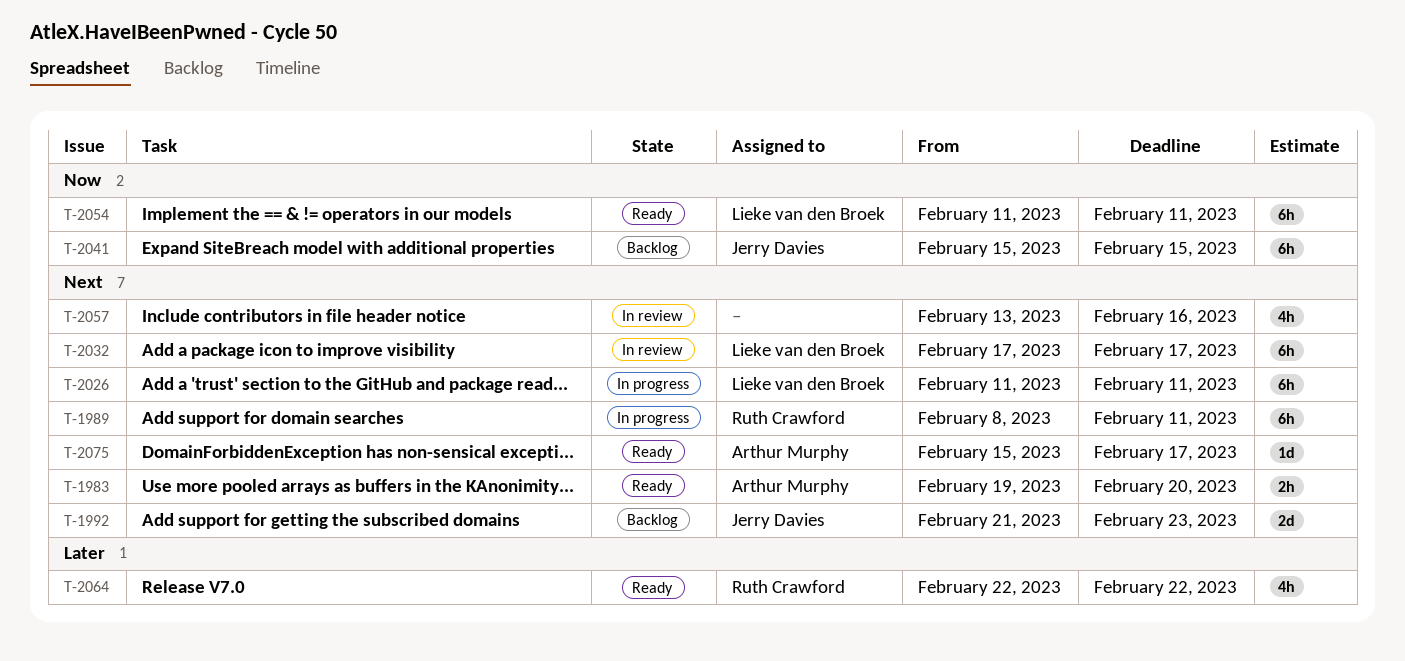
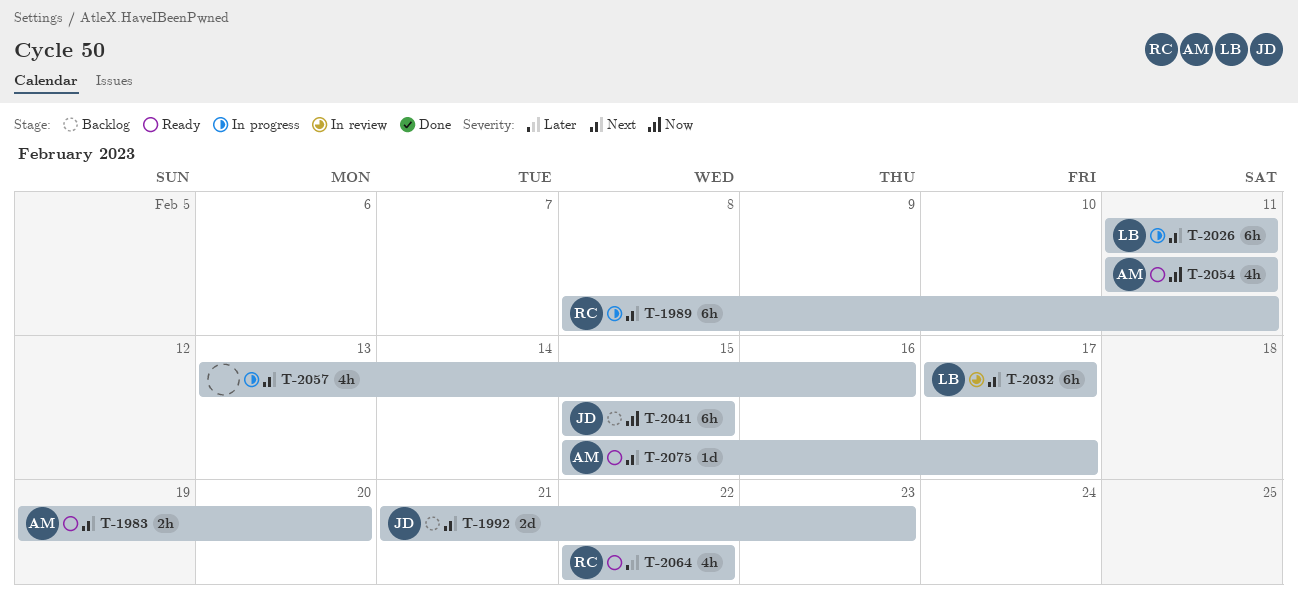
T-2054, owner: Lieke van den Broek -> Arthur Murphy
T-2054, estimate: 6h -> 4h
T-2057, status: In review -> In progress

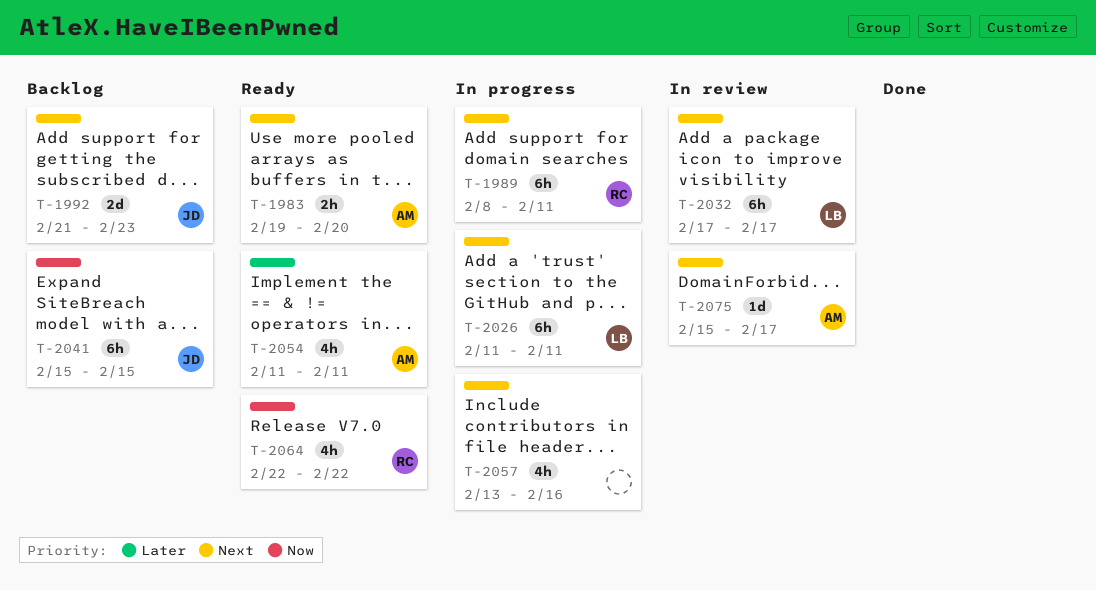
T-2054, priority: Now -> Later
T-2064, priority: Later -> Now
T-2075, status: Ready -> In review

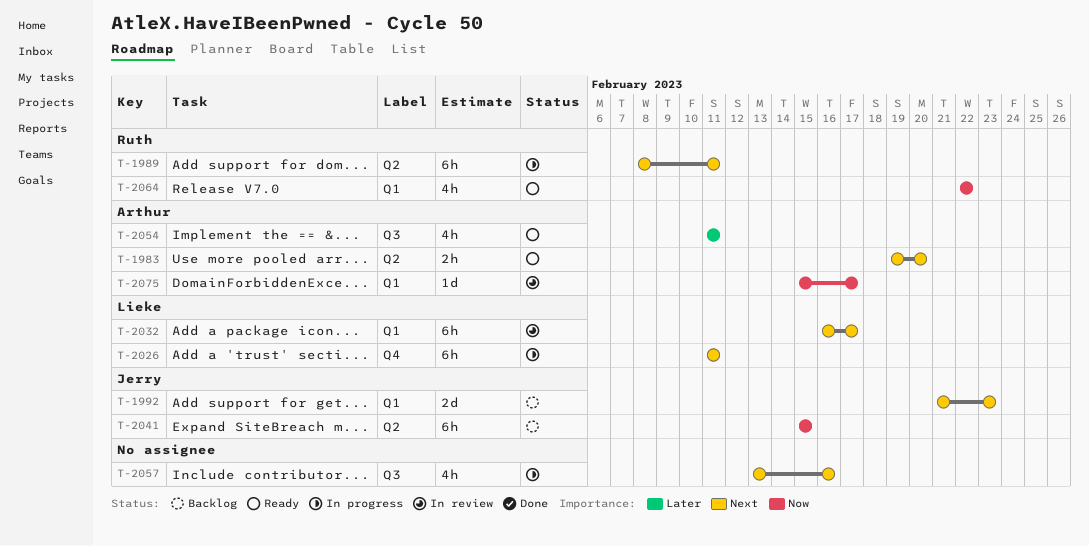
T-2032, start: Feb 17 -> Feb 16
T-2075, priority: Next -> Now

